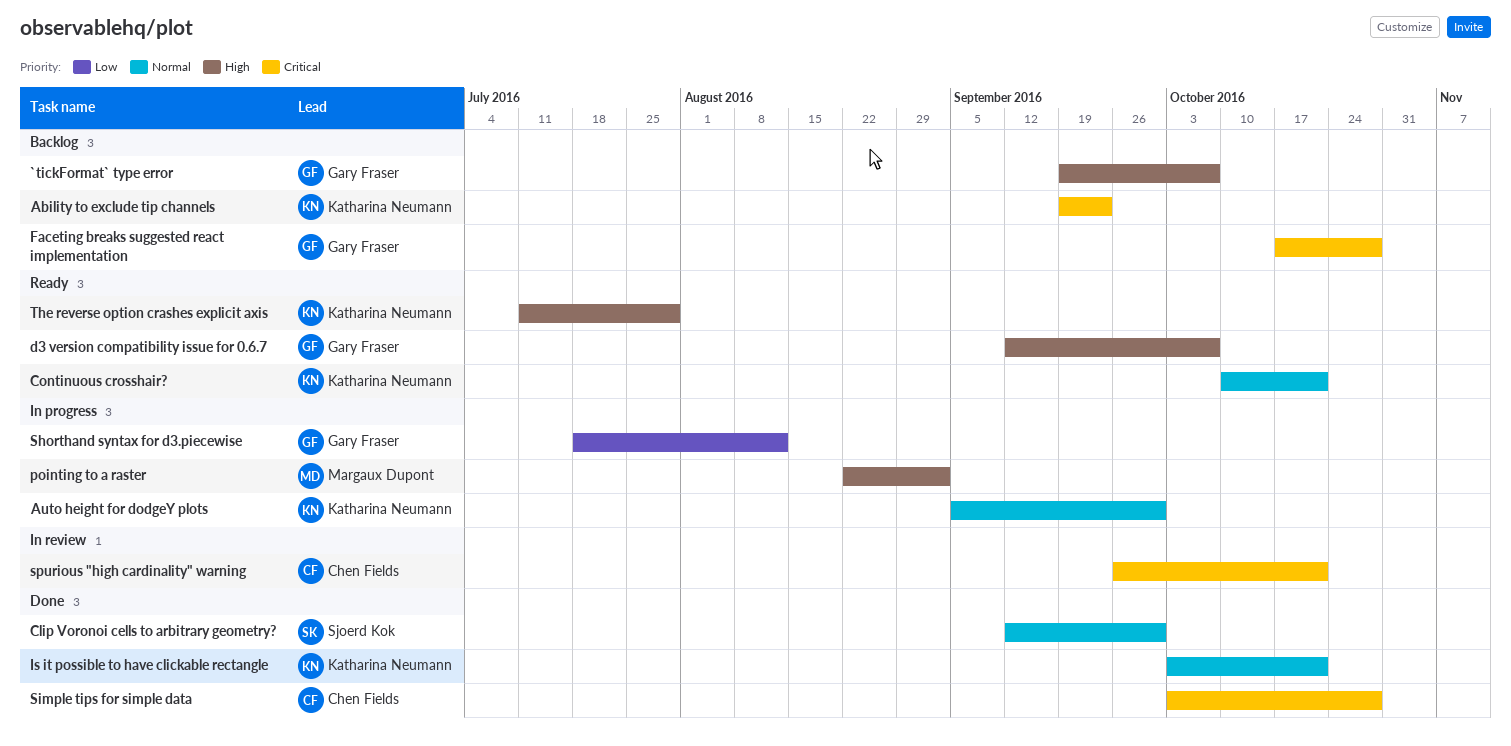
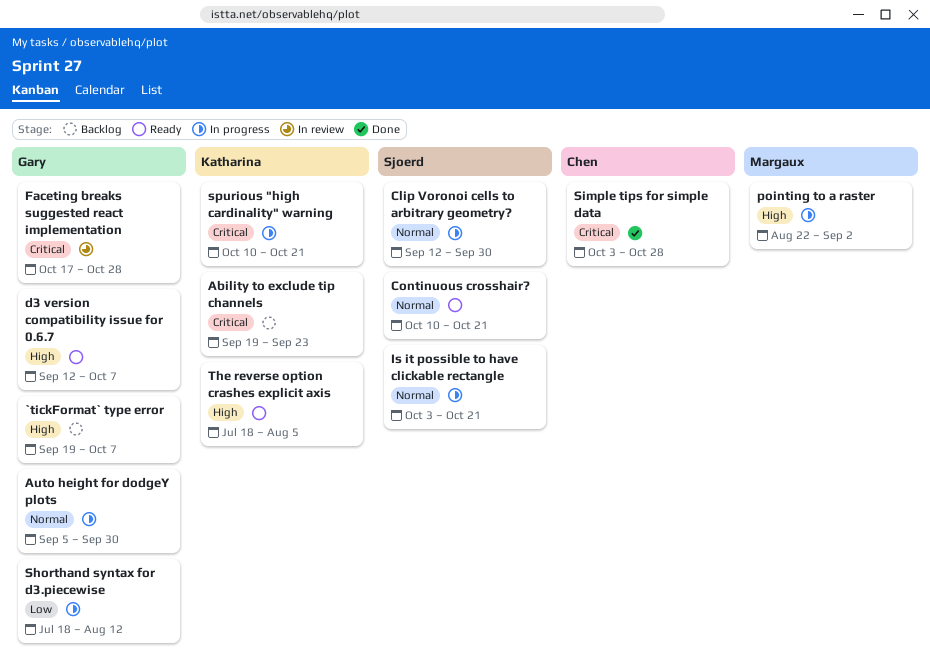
Auto height for dodgeY plots, owner: Katharina Neumann -> Gary Fraser
Clip Voronoi cells to arbitrary geometry?, status: Done -> In progress
Continuous crosshair?, owner: Katharina Neumann -> Sjoerd Kok
Faceting breaks suggested react implementation, status: Backlog -> In review
Is it possible to have clickable rectangle, status: Done -> In progress
Is it possible to have clickable rectangle, owner: Katharina Neumann -> Sjoerd Kok
spurious "high cardinality" warning, status: In review -> In progress
spurious "high cardinality" warning, owner: Chen Fields -> Katharina Neumann
spurious "high cardinality" warning, start: Sep 26 -> Oct 10
The reverse option crashes explicit axis, start: Jul 11 -> Jul 18
The reverse option crashes explicit axis, due: Jul 29 -> Aug 5

